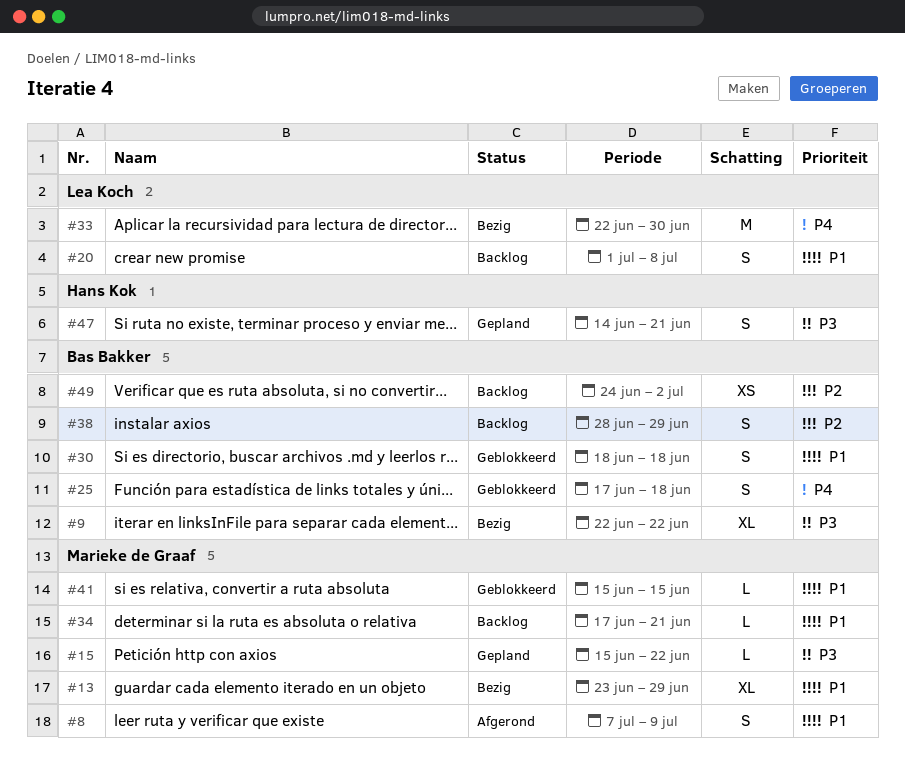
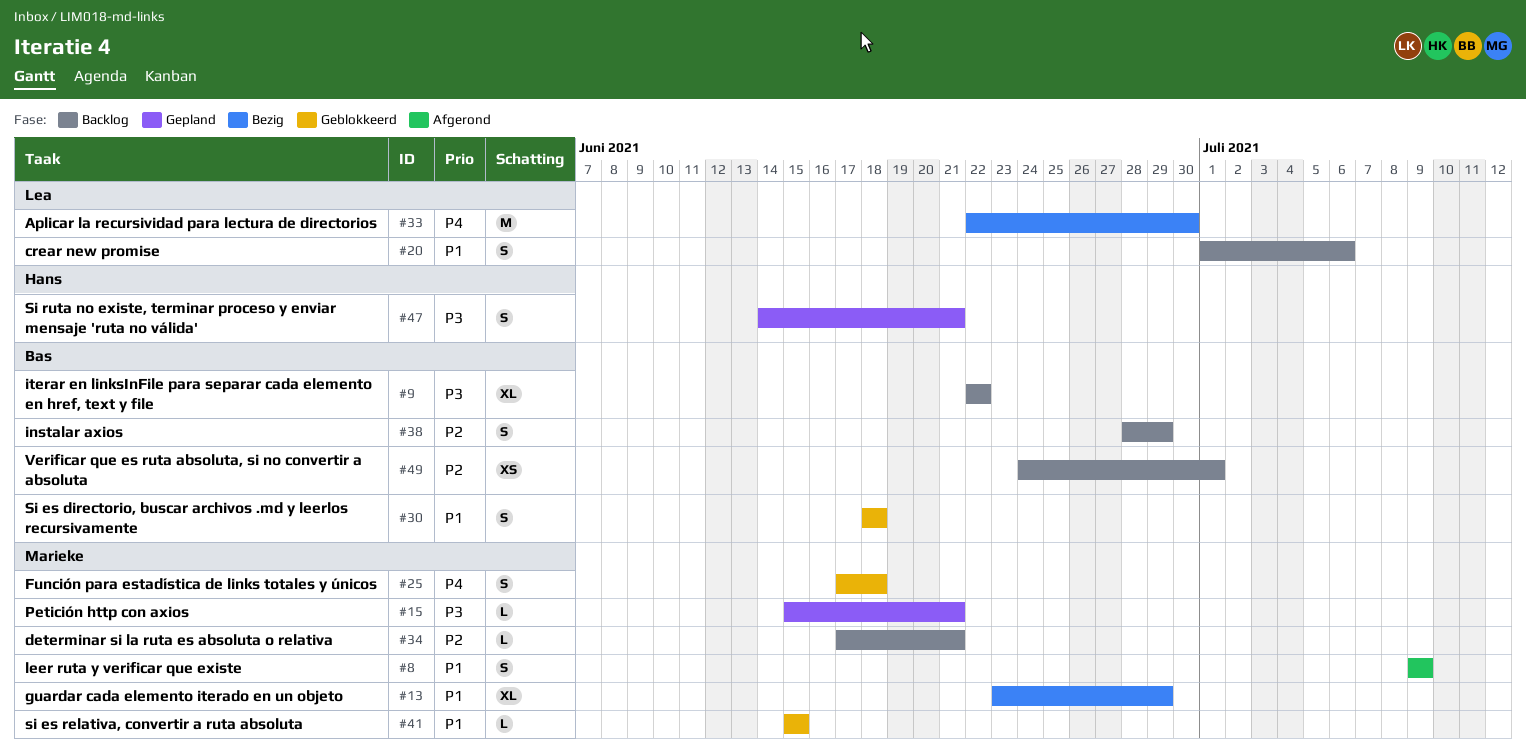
#8, start: Jul 7 -> Jul 9
#9, status: Bezig -> Backlog
#15, due: Jun 22 -> Jun 21
#20, due: Jul 8 -> Jul 6
#25, owner: Bas Bakker -> Marieke de Graaf
#34, priority: P1 -> P2
#49, due: Jul 2 -> Jul 1

